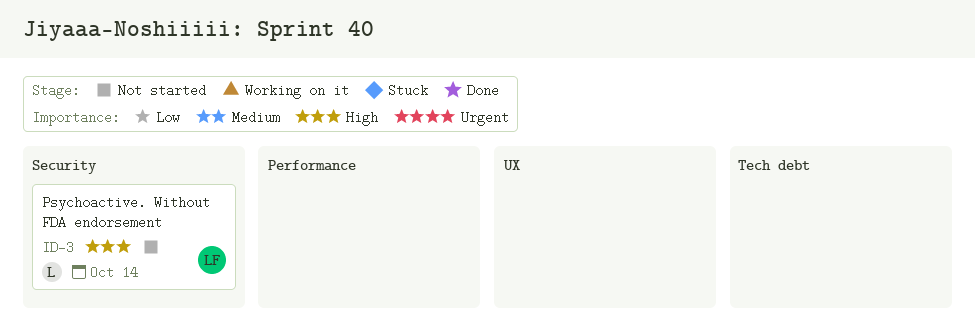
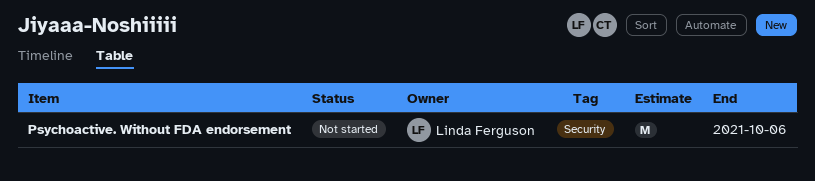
Psychoactive. Without FDA endorsement, estimate: L -> M
Psychoactive. Without FDA endorsement, due: Oct 14 -> Oct 6

